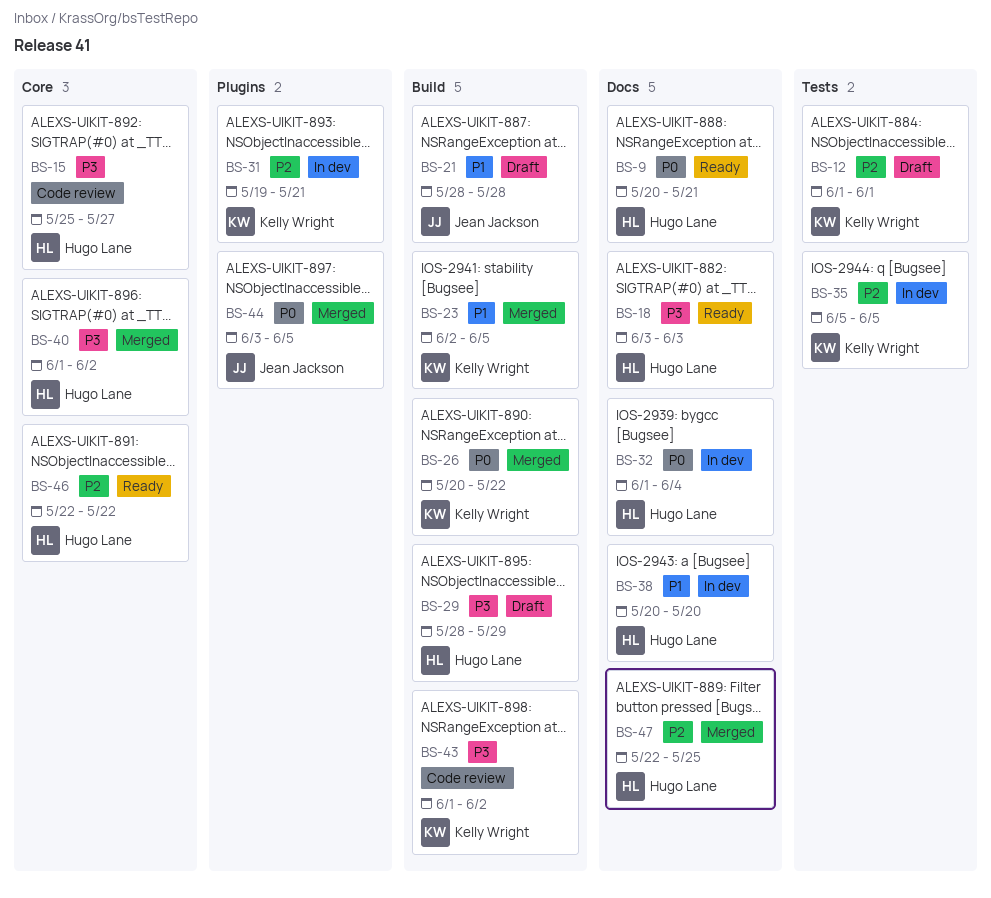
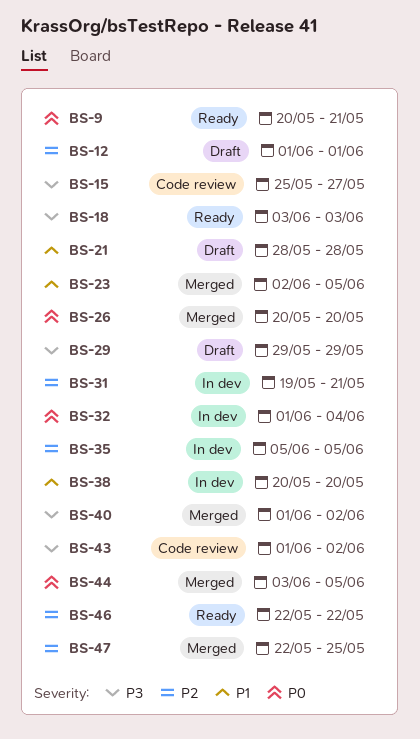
BS-26, due: May 22 -> May 20
BS-29, start: May 28 -> May 29

